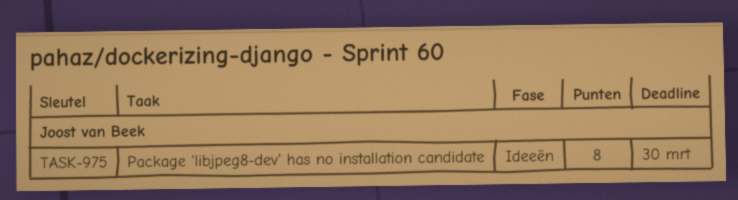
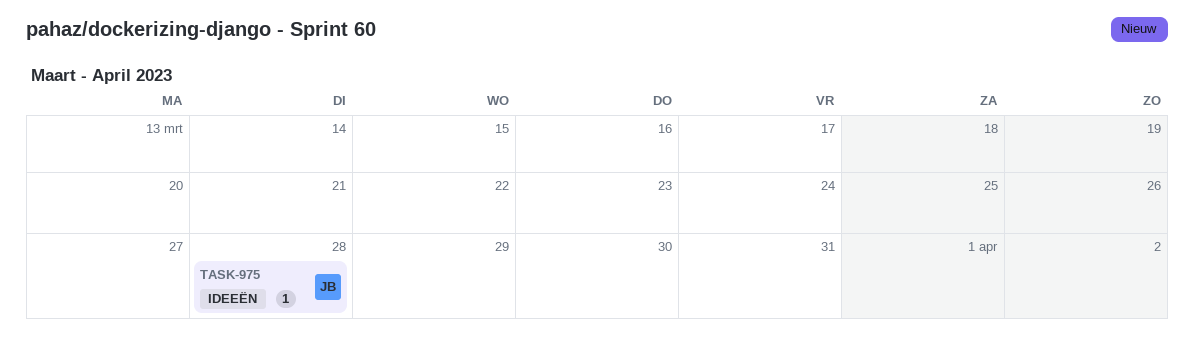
TASK-975, estimate: 8 -> 1
TASK-975, due: Mar 30 -> Mar 28

